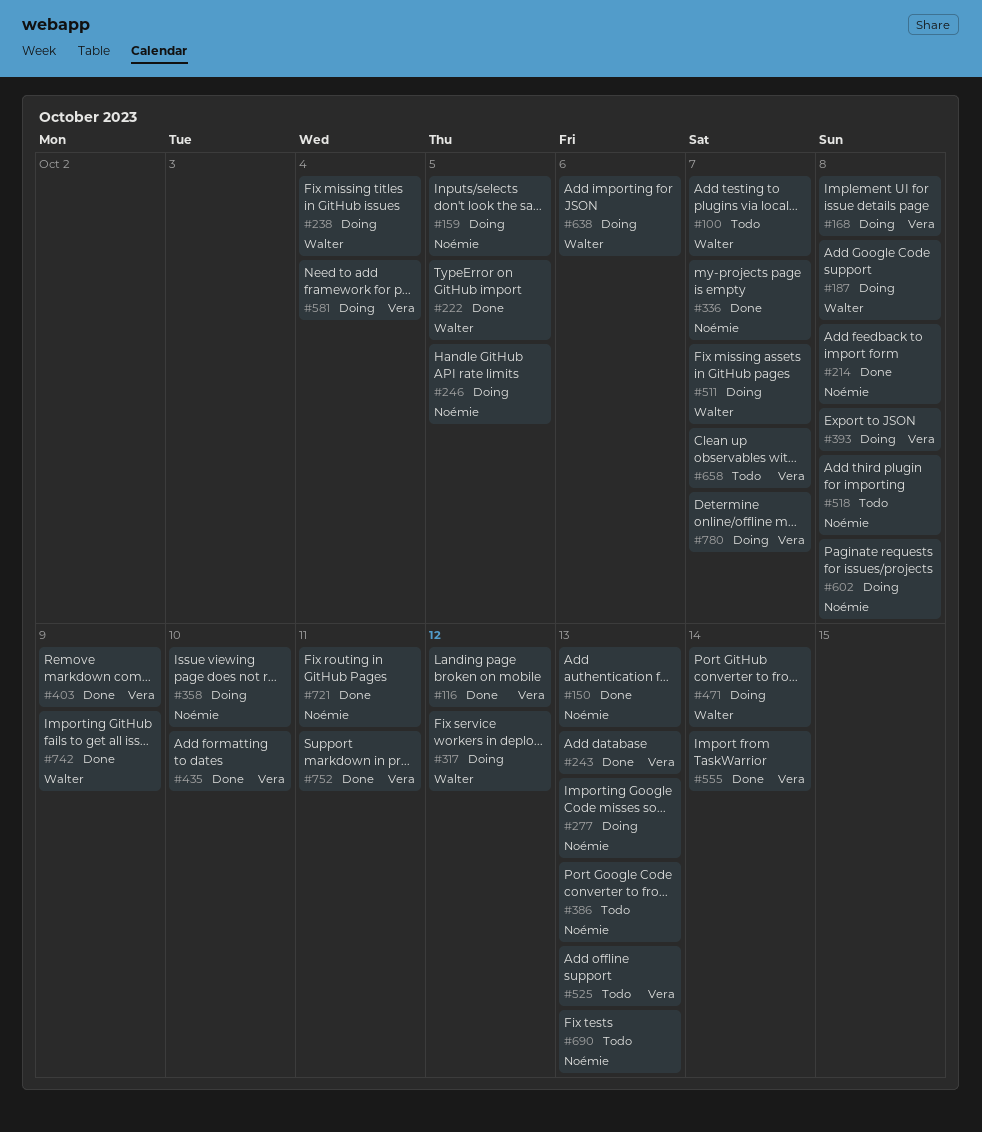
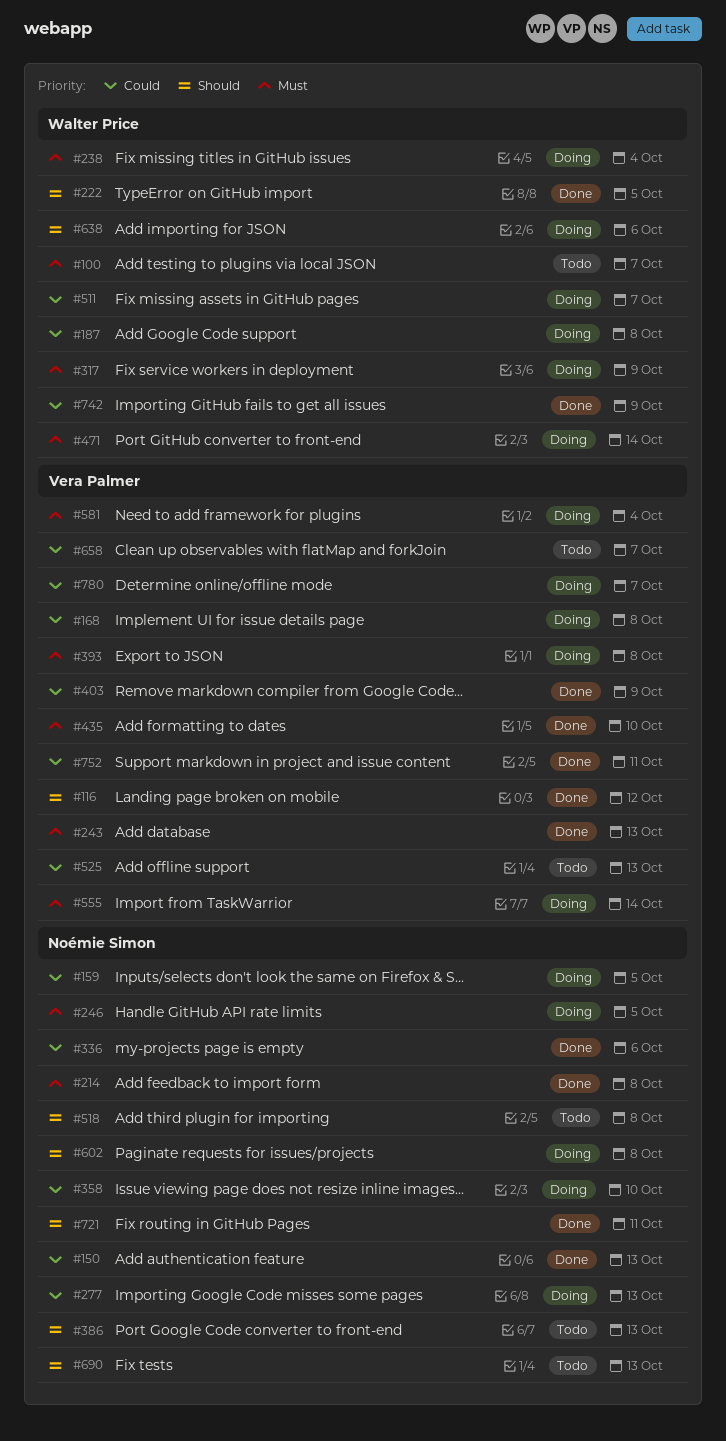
#317, due: Oct 12 -> Oct 9
#336, due: Oct 7 -> Oct 6
#555, status: Done -> Doing

